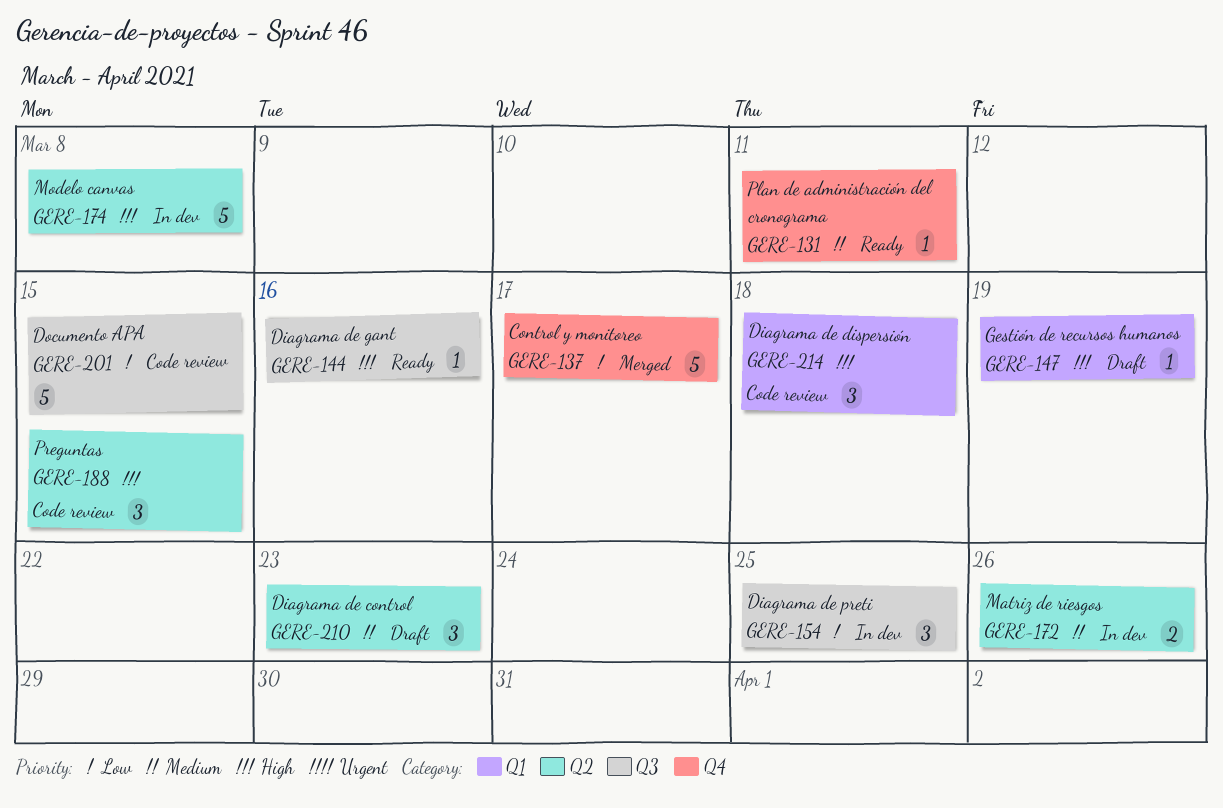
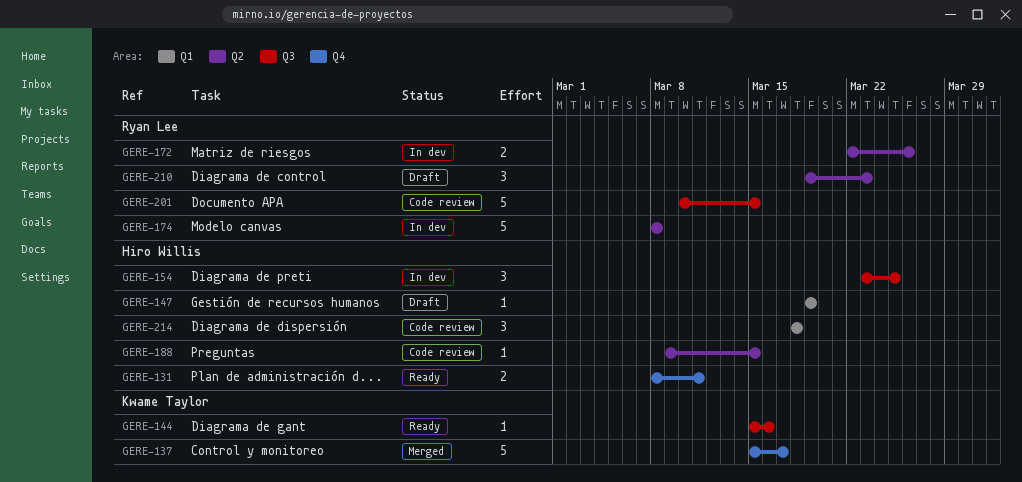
GERE-131, estimate: 1 -> 2
GERE-188, estimate: 3 -> 1

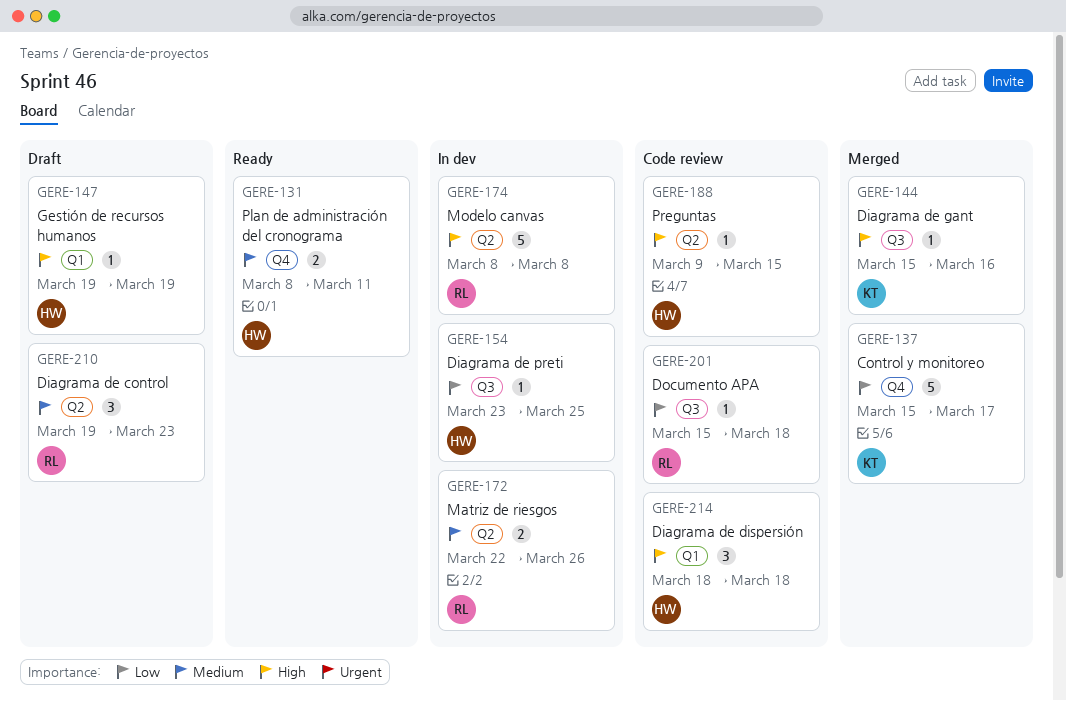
GERE-144, status: Ready -> Merged
GERE-154, estimate: 3 -> 1
GERE-201, estimate: 5 -> 1
GERE-201, start: Mar 10 -> Mar 15
GERE-201, due: Mar 15 -> Mar 18

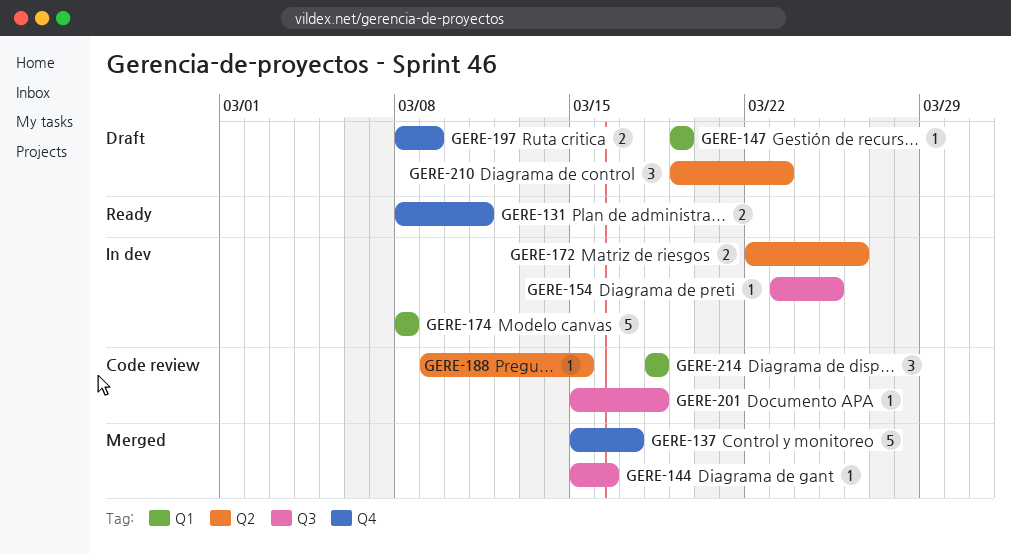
GERE-174, label: Q2 -> Q1
GERE-197: none -> present

